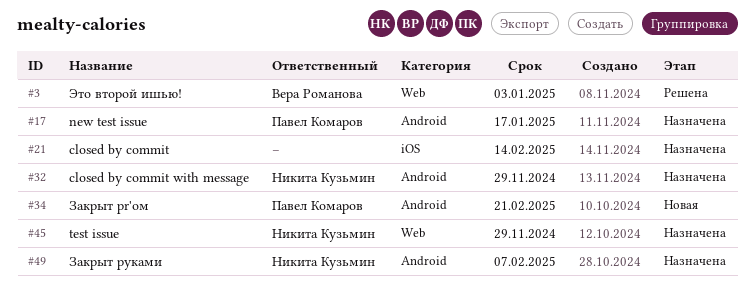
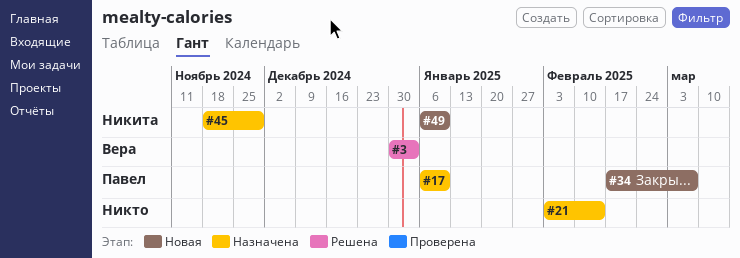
#17, due: Jan 17 -> Jan 10
#32: present -> none
#34, due: Feb 21 -> Mar 7
#49, status: Назначена -> Новая
#49, due: Feb 7 -> Jan 10

